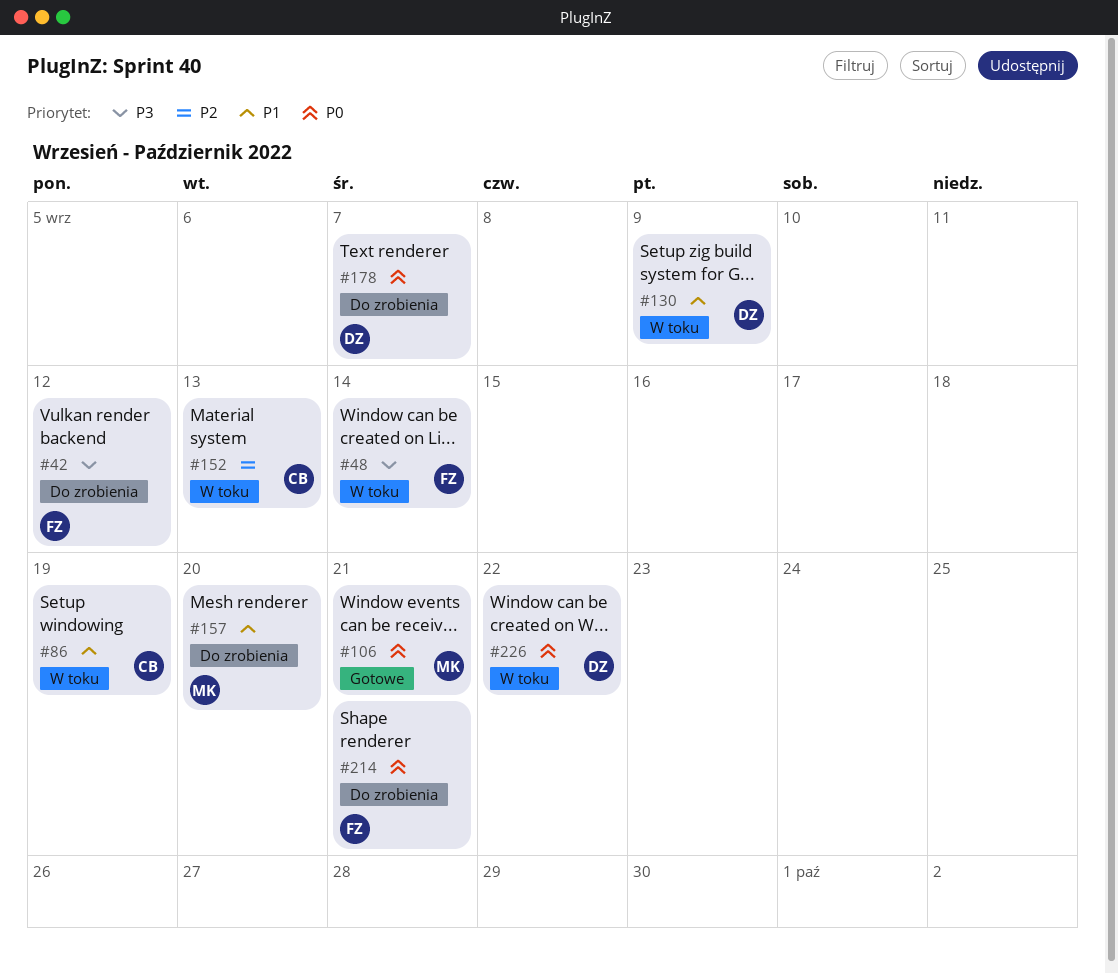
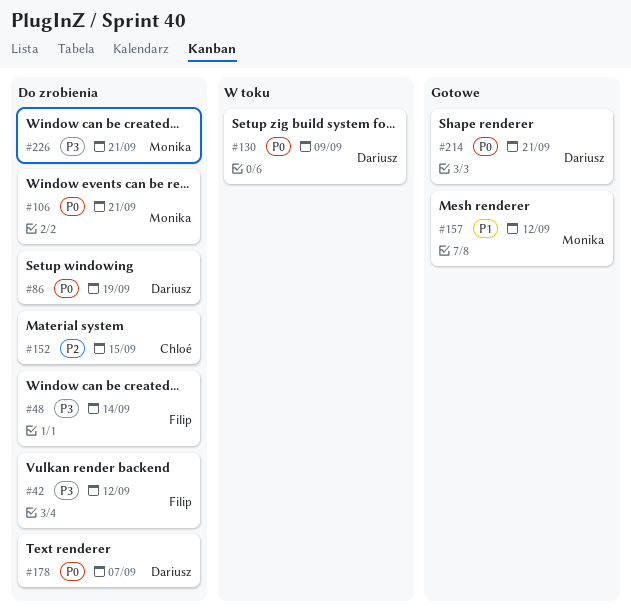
#48, status: W toku -> Do zrobienia
#86, status: W toku -> Do zrobienia
#86, owner: Chloé -> Dariusz
#86, priority: P1 -> P0
#106, status: Gotowe -> Do zrobienia
#130, priority: P1 -> P0
#152, status: W toku -> Do zrobienia
#152, due: Sep 13 -> Sep 15
#157, status: Do zrobienia -> Gotowe
#157, due: Sep 20 -> Sep 12
#214, status: Do zrobienia -> Gotowe
#214, owner: Filip -> Dariusz
#226, status: W toku -> Do zrobienia
#226, owner: Dariusz -> Monika
#226, priority: P0 -> P3
#226, due: Sep 22 -> Sep 21

